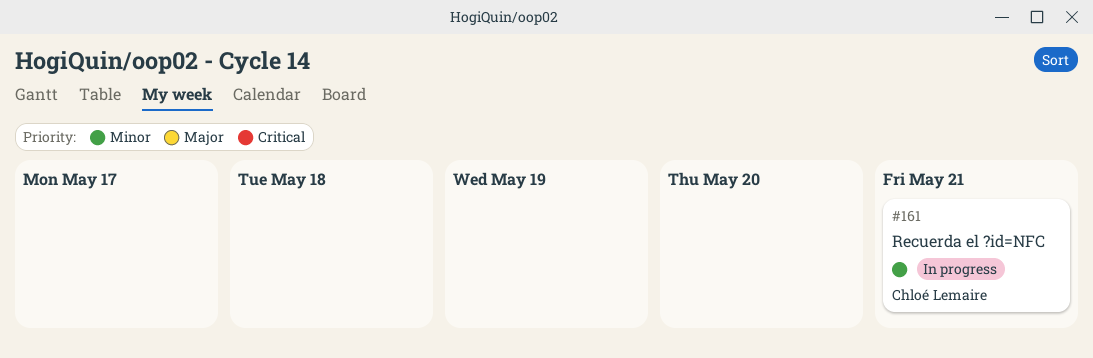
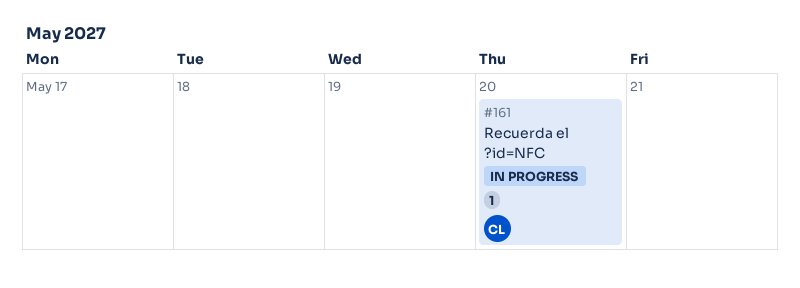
#161, due: May 21 -> May 20

